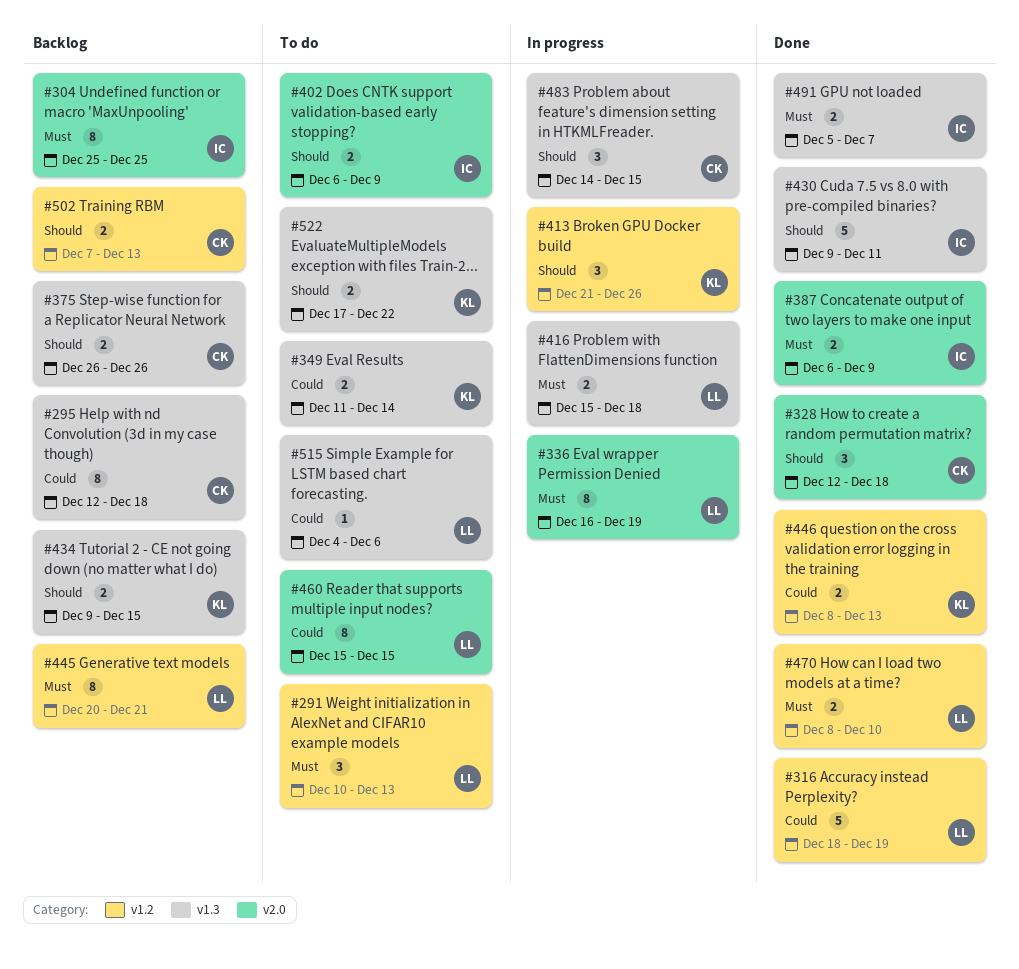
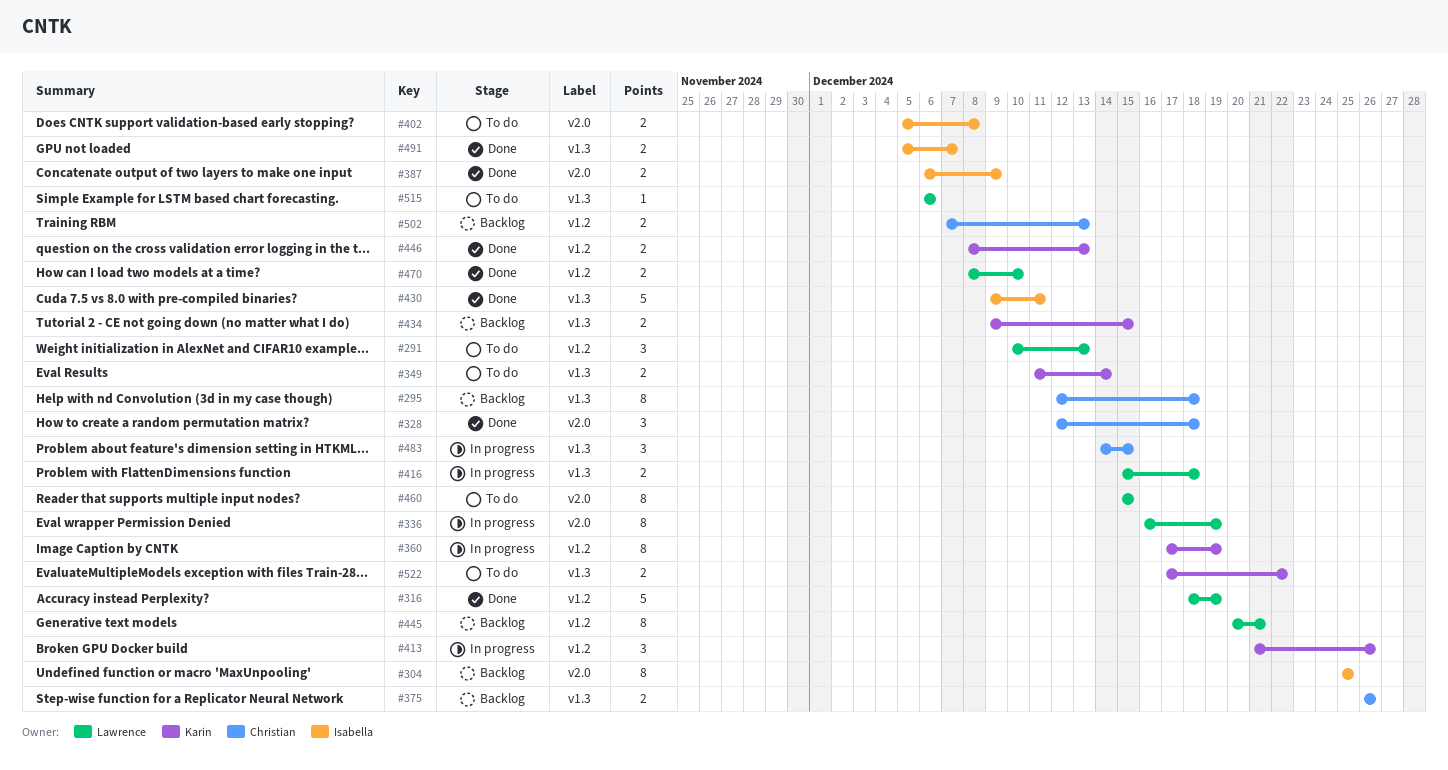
#360: none -> present
#402, start: Dec 6 -> Dec 5
#402, due: Dec 9 -> Dec 8
#515, start: Dec 4 -> Dec 6

